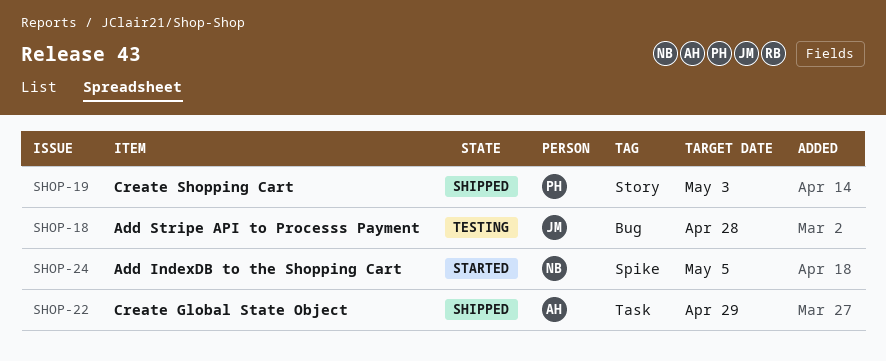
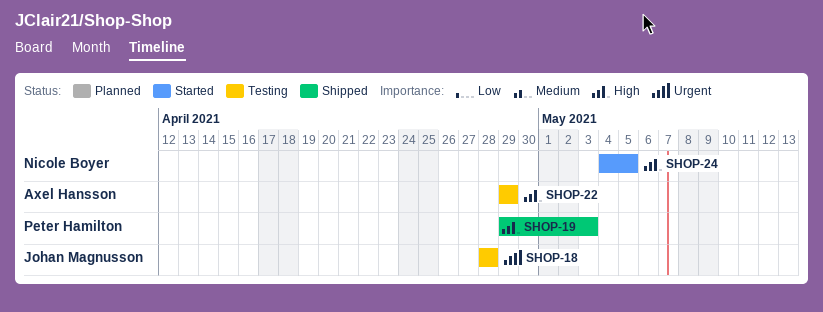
SHOP-22, status: Shipped -> Testing

